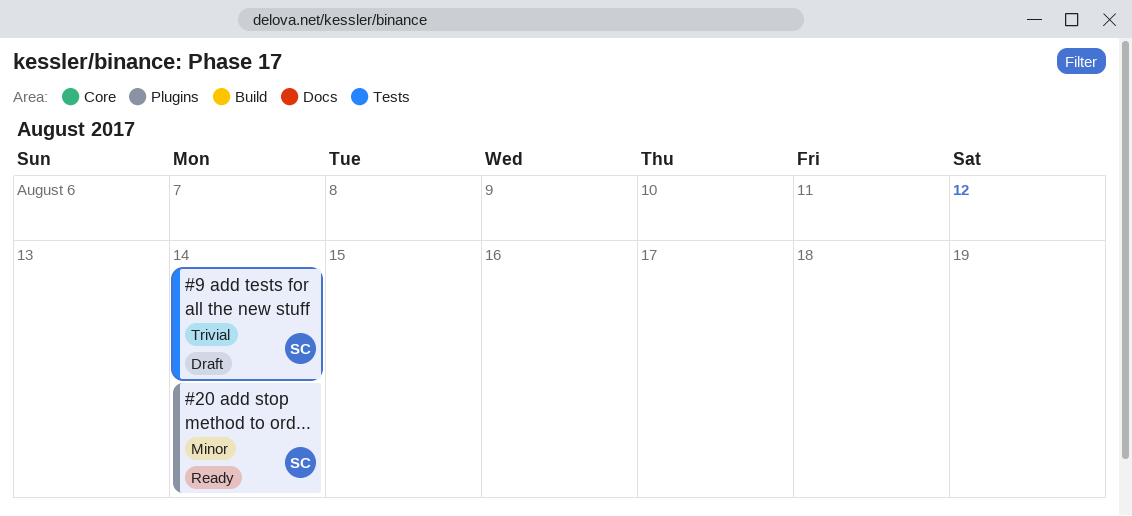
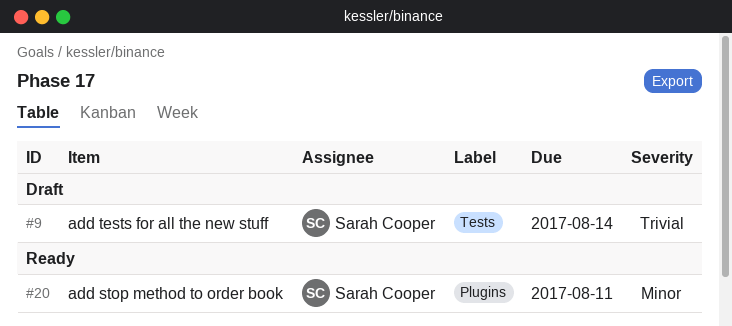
#20, due: Aug 14 -> Aug 11

